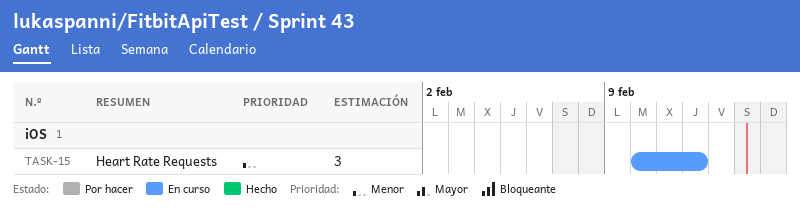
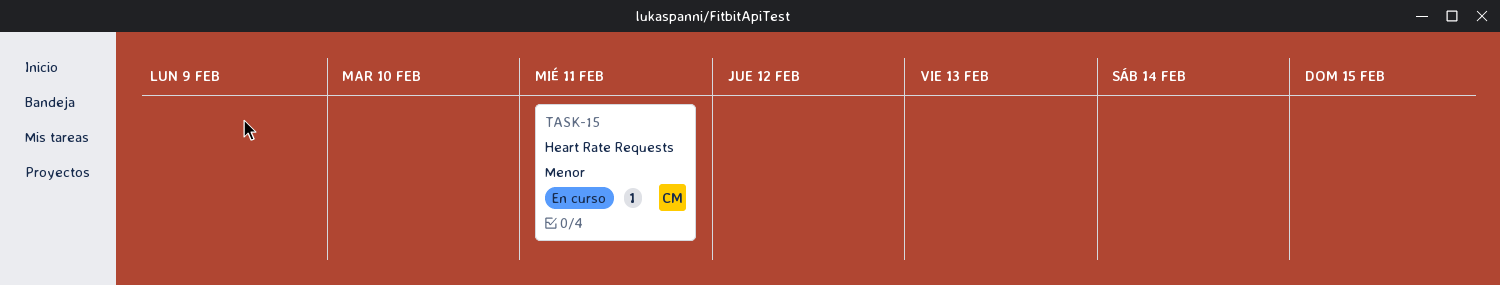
TASK-15, estimate: 3 -> 1
TASK-15, due: Feb 12 -> Feb 11

